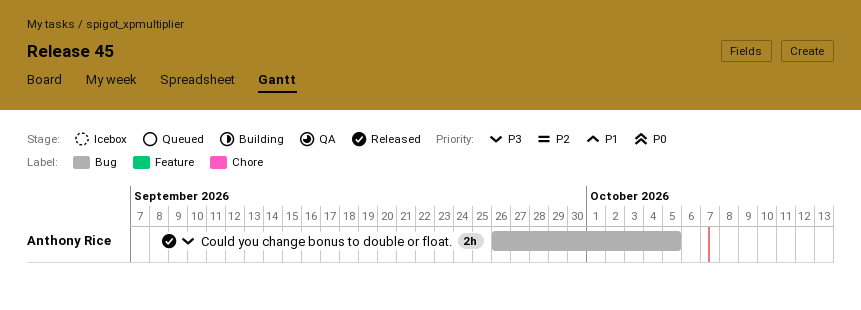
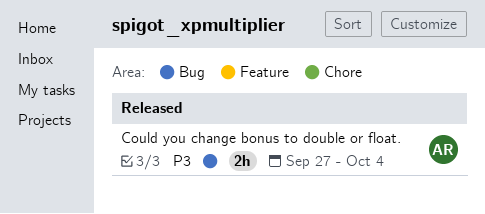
Could you change bonus to double or float., start: Sep 26 -> Sep 27
Could you change bonus to double or float., due: Oct 5 -> Oct 4

